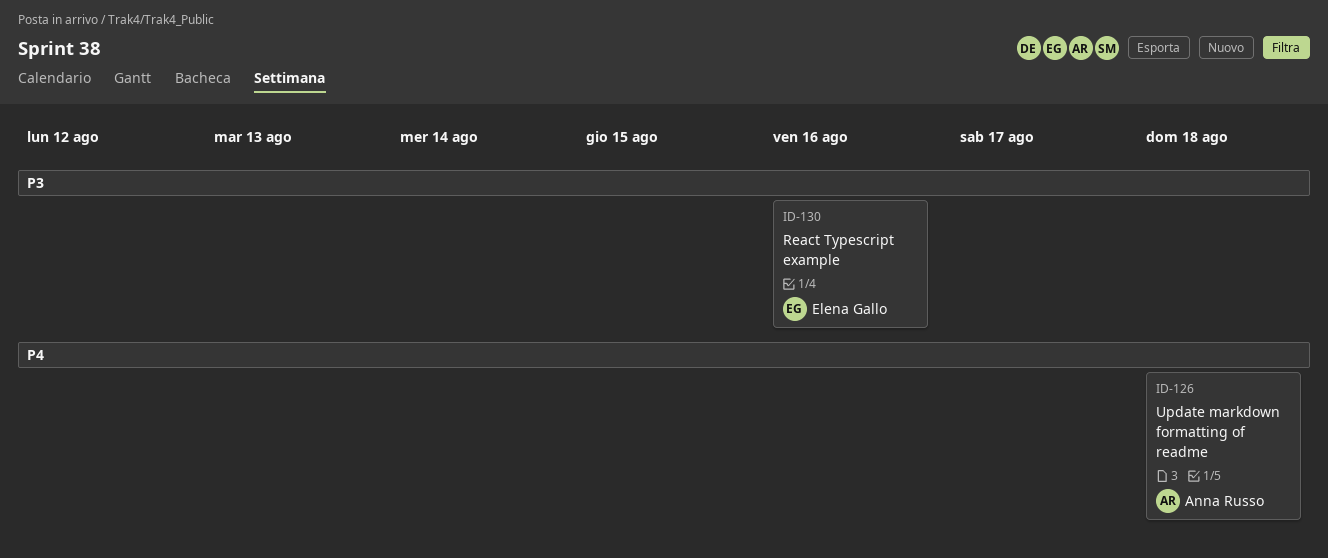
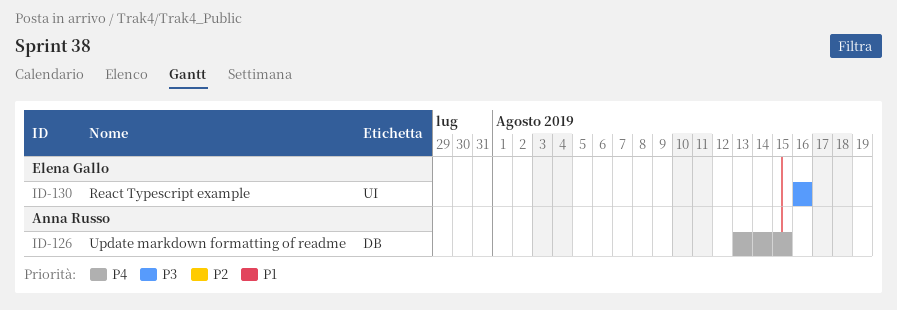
ID-126, due: Aug 18 -> Aug 15

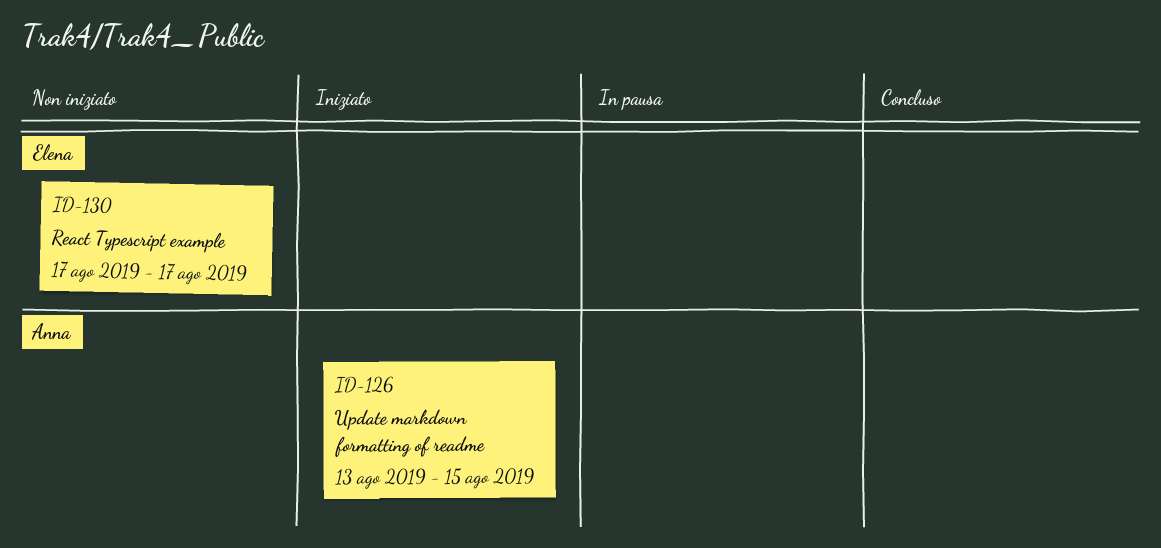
ID-130, start: Aug 16 -> Aug 17
ID-130, due: Aug 16 -> Aug 17

